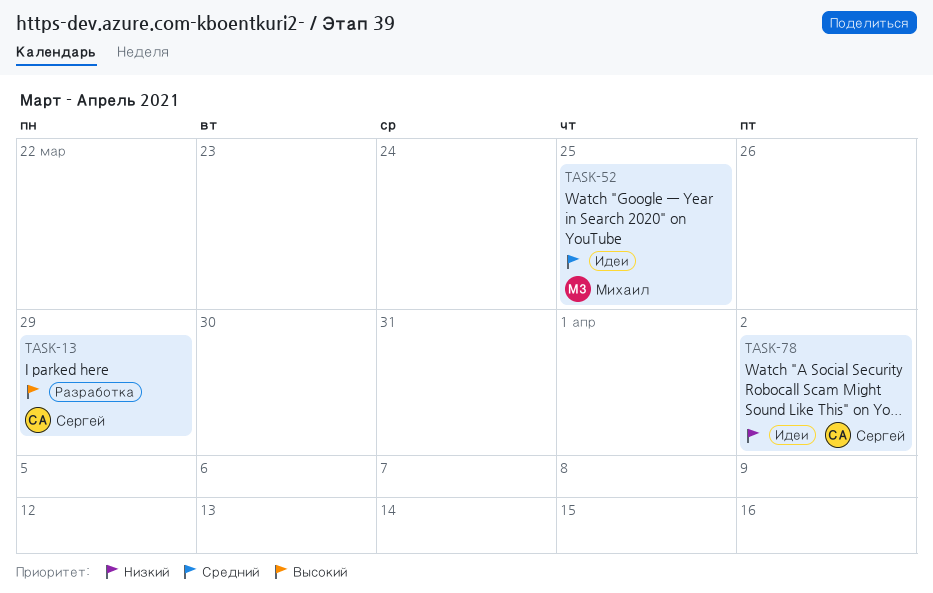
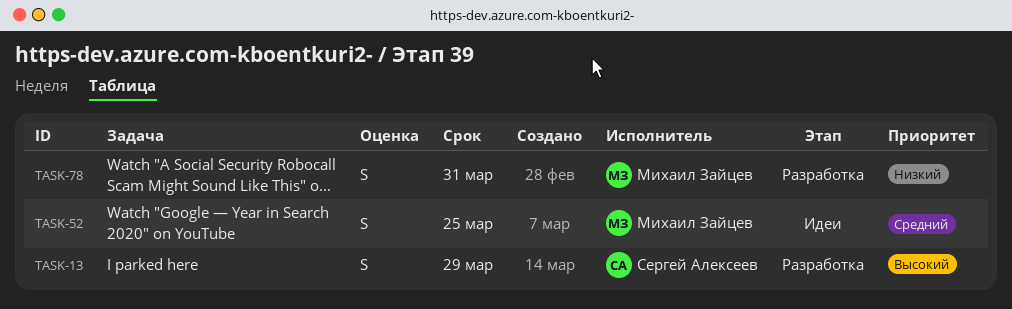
TASK-78, status: Идеи -> Разработка
TASK-78, owner: Сергей Алексеев -> Михаил Зайцев
TASK-78, due: Apr 2 -> Mar 31

